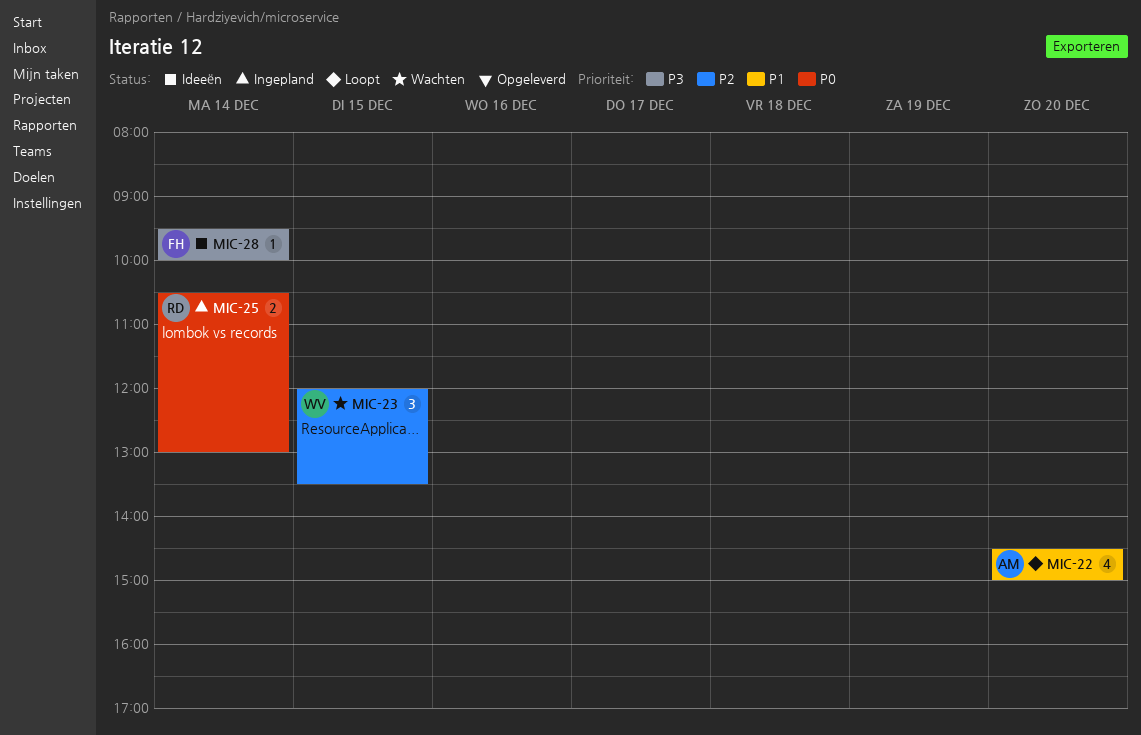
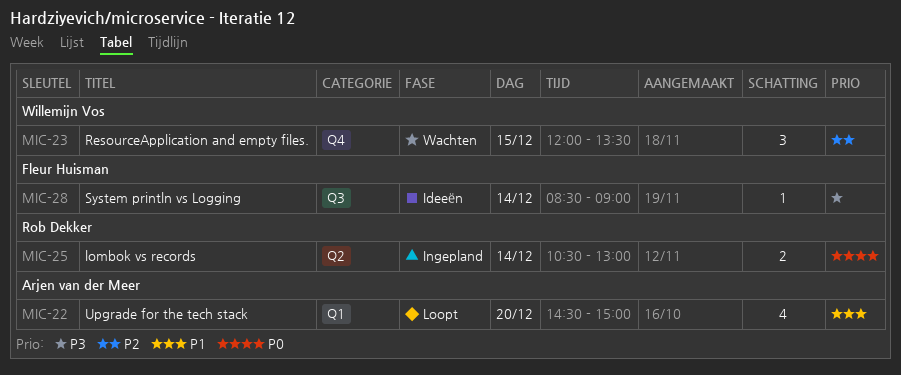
MIC-28, begins: 09:30 -> 08:30
MIC-28, ends: 10:00 -> 09:00

